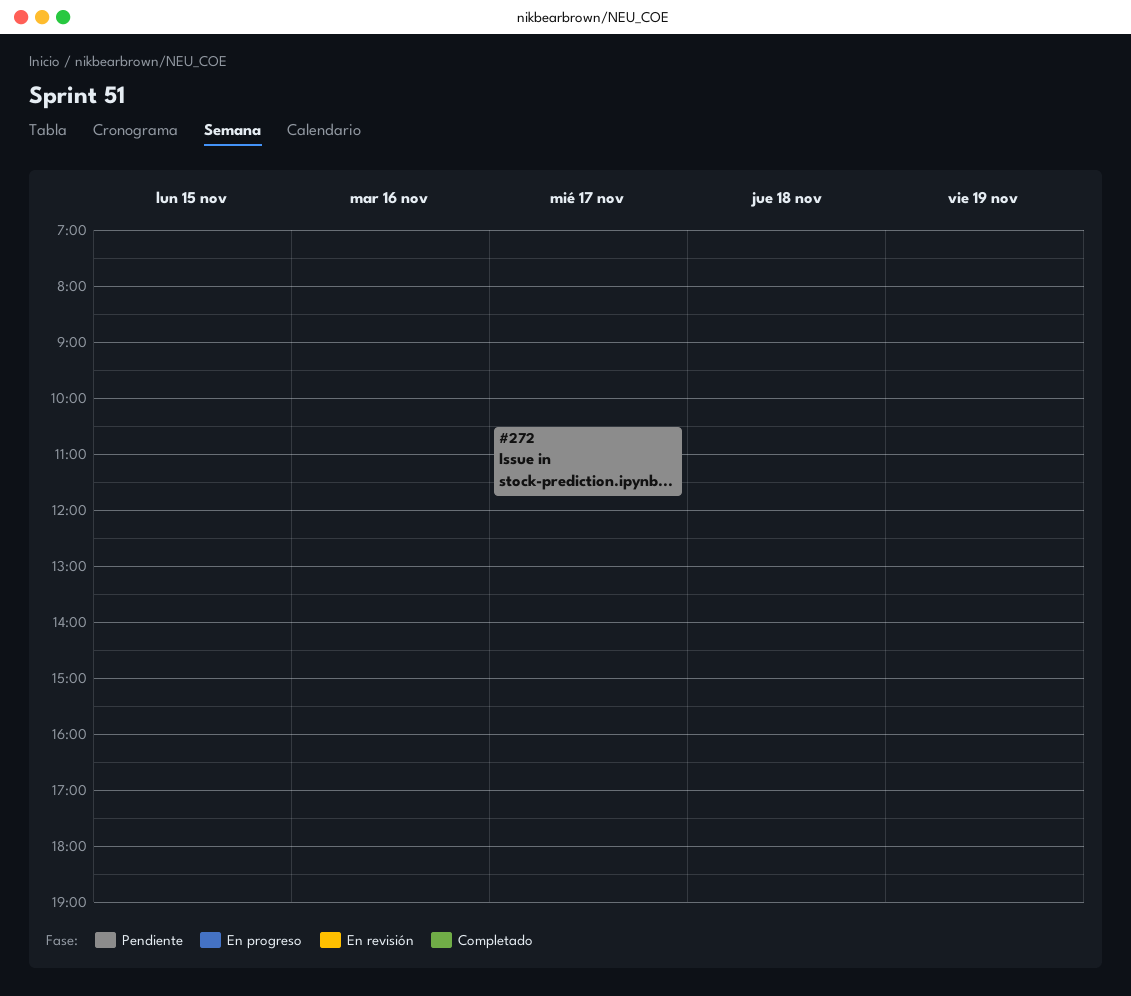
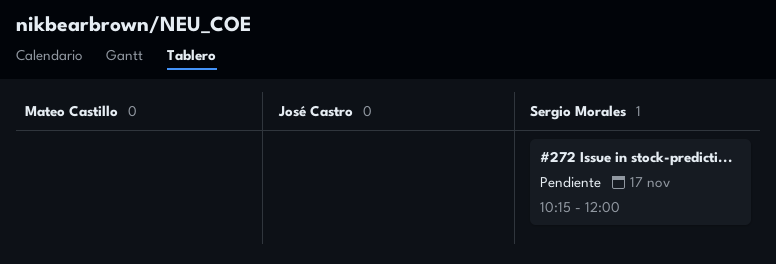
#272, begins: 10:30 -> 10:15
#272, ends: 11:45 -> 12:00

